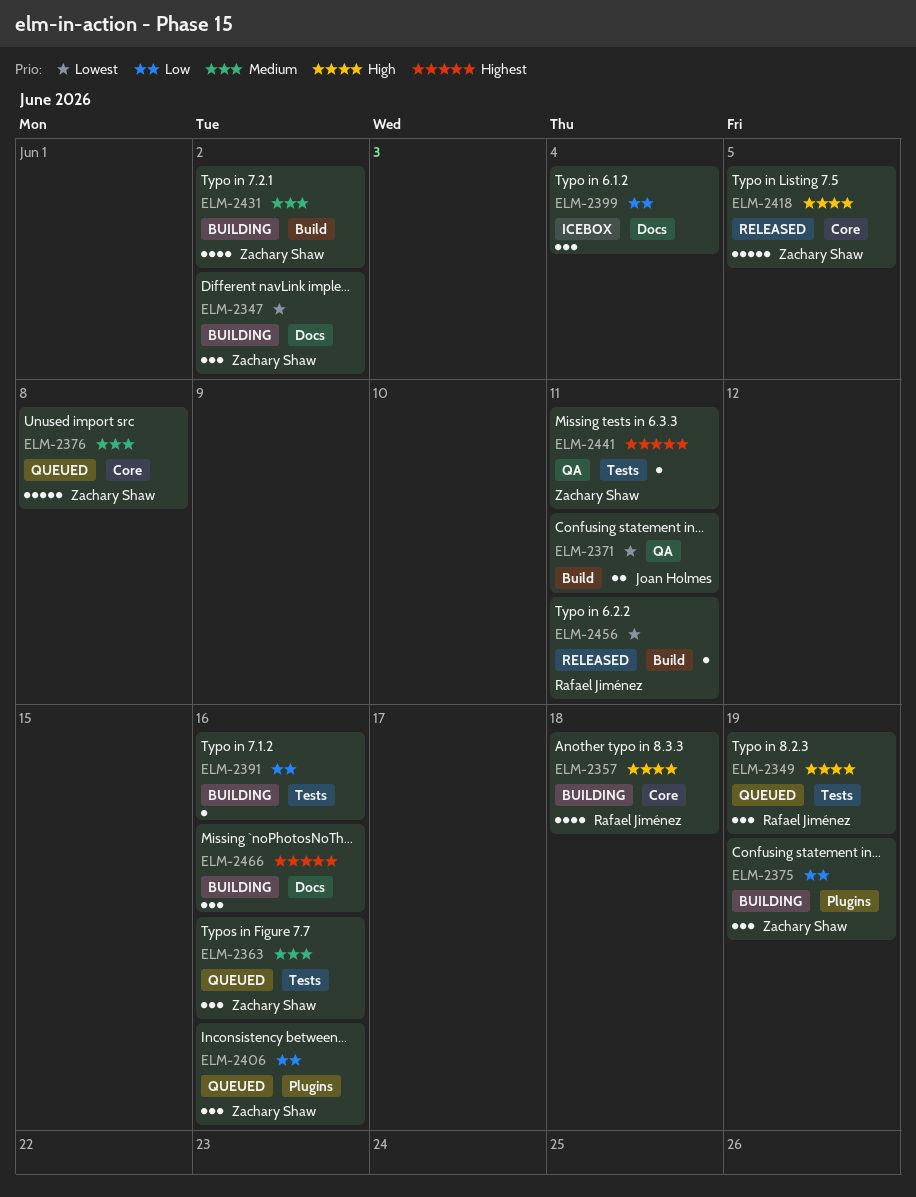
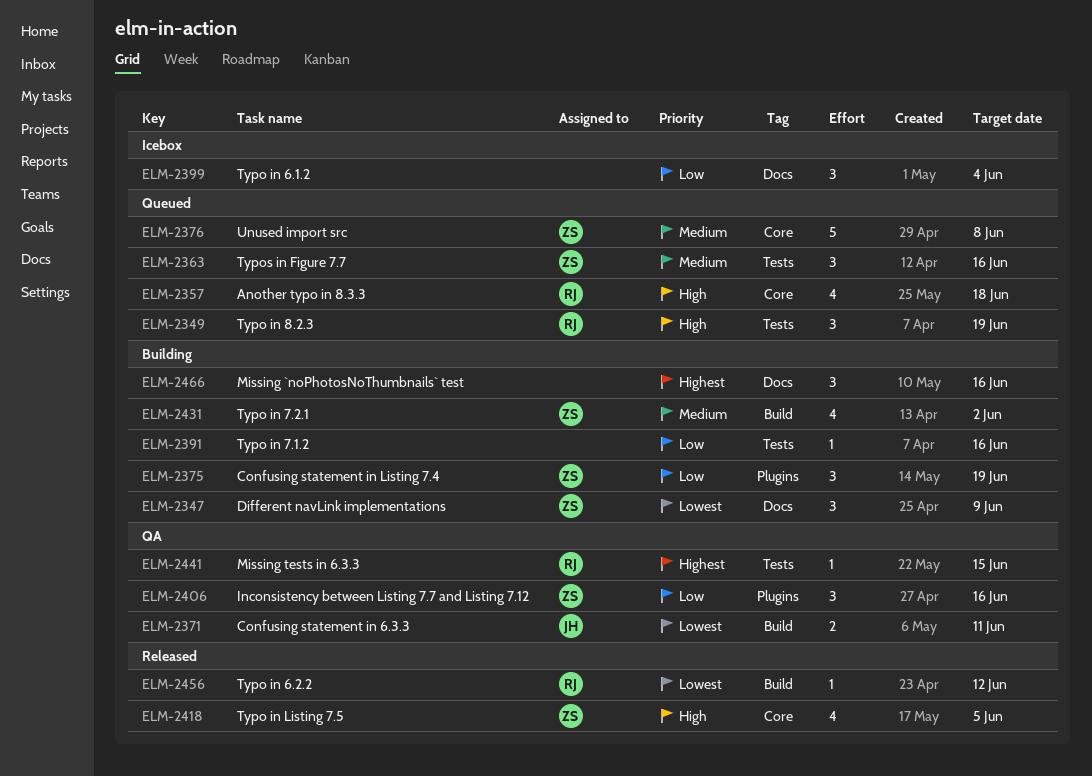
ELM-2347, due: Jun 2 -> Jun 9
ELM-2357, status: Building -> Queued
ELM-2406, status: Queued -> QA
ELM-2418, estimate: 5 -> 4
ELM-2441, owner: Zachary Shaw -> Rafael Jiménez
ELM-2441, due: Jun 11 -> Jun 15
ELM-2456, due: Jun 11 -> Jun 12

